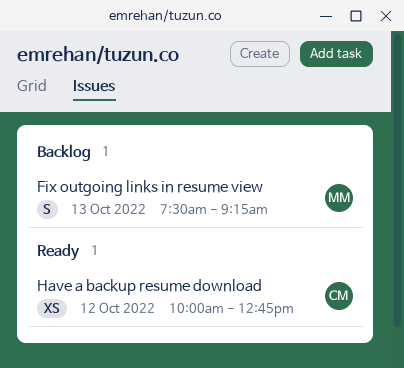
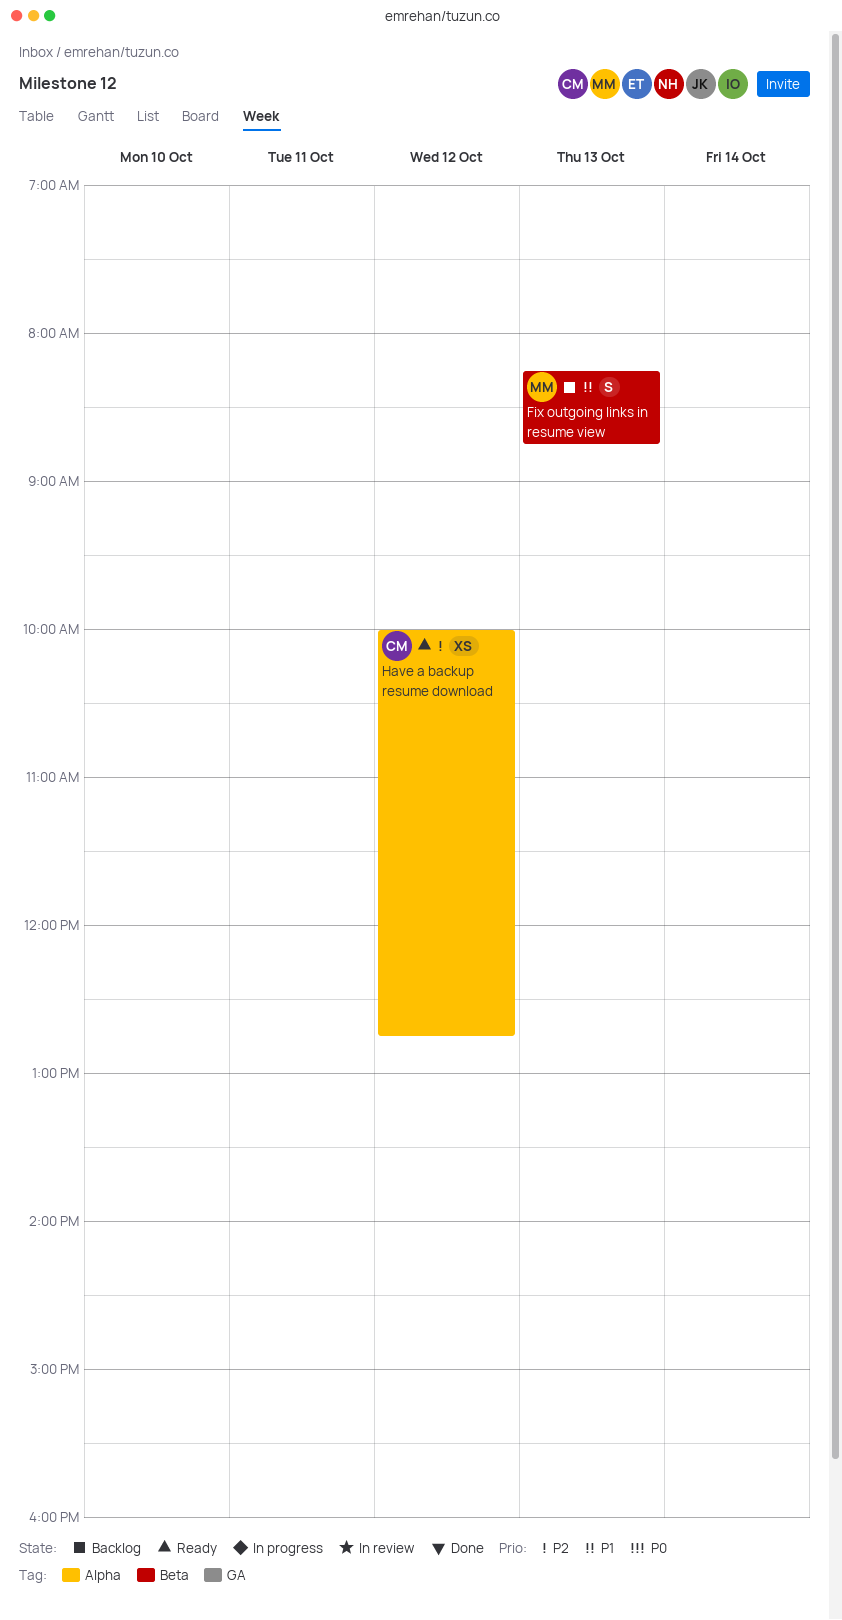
Fix outgoing links in resume view, begins: 07:30 -> 08:15
Fix outgoing links in resume view, ends: 09:15 -> 08:45

